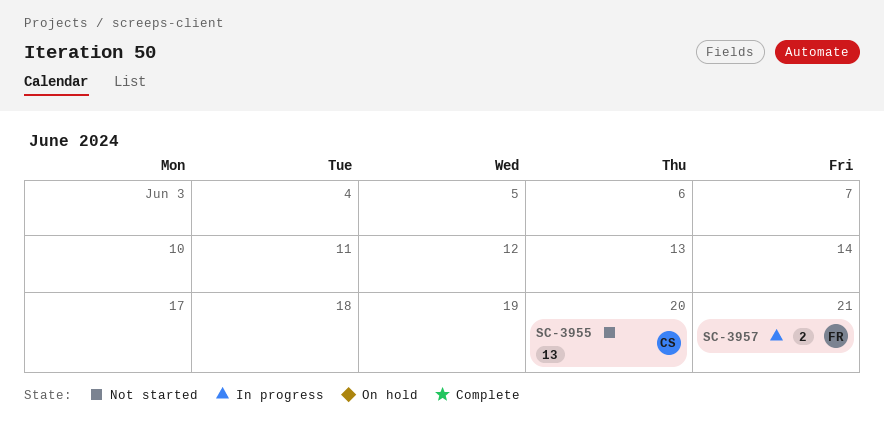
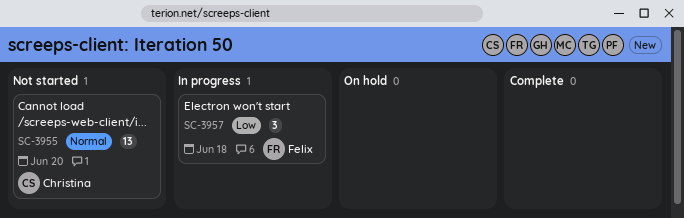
SC-3957, estimate: 2 -> 3
SC-3957, due: Jun 21 -> Jun 18

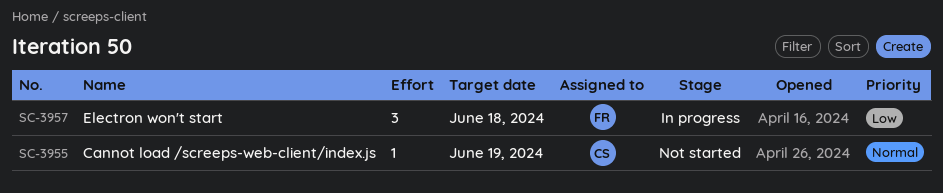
SC-3955, estimate: 13 -> 1
SC-3955, due: Jun 20 -> Jun 19

